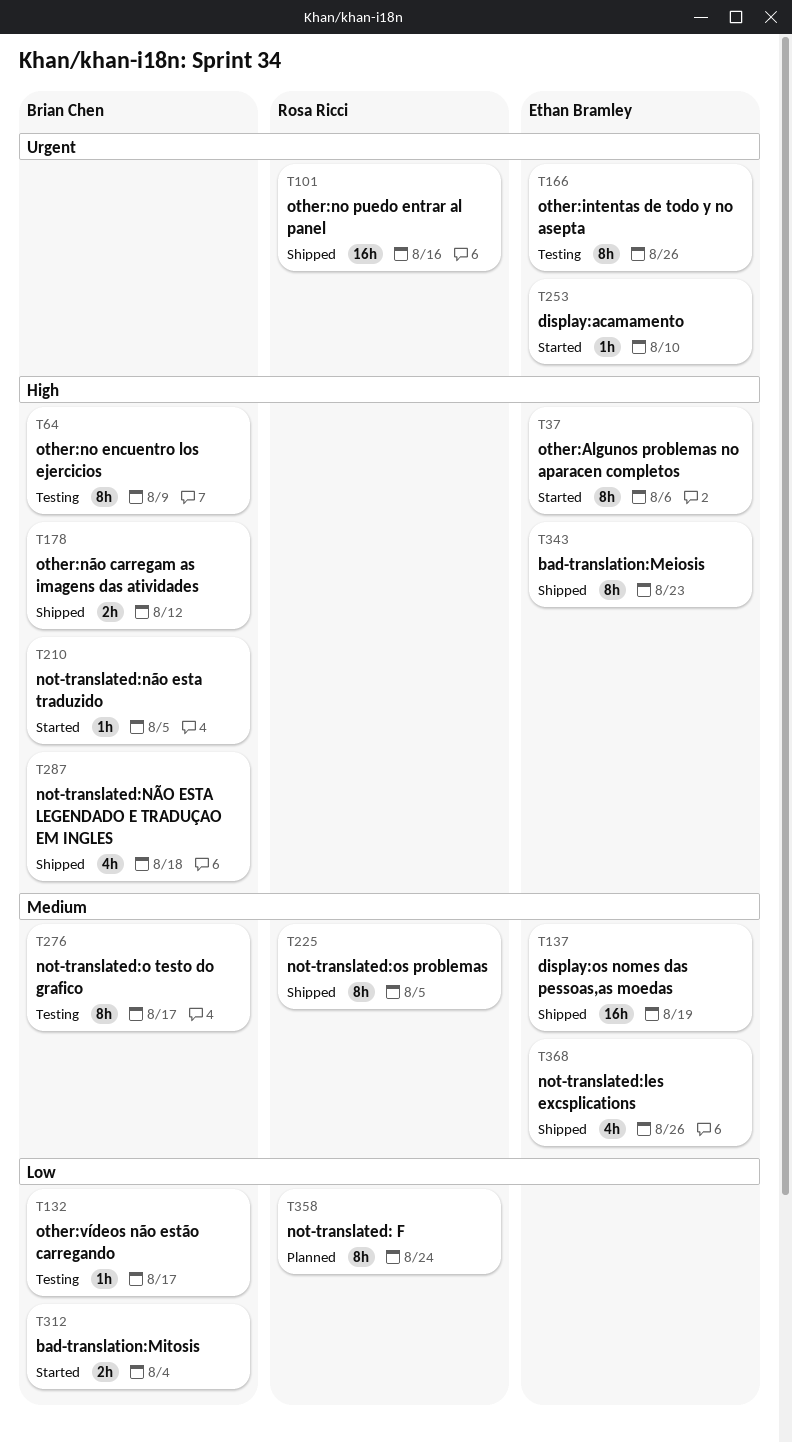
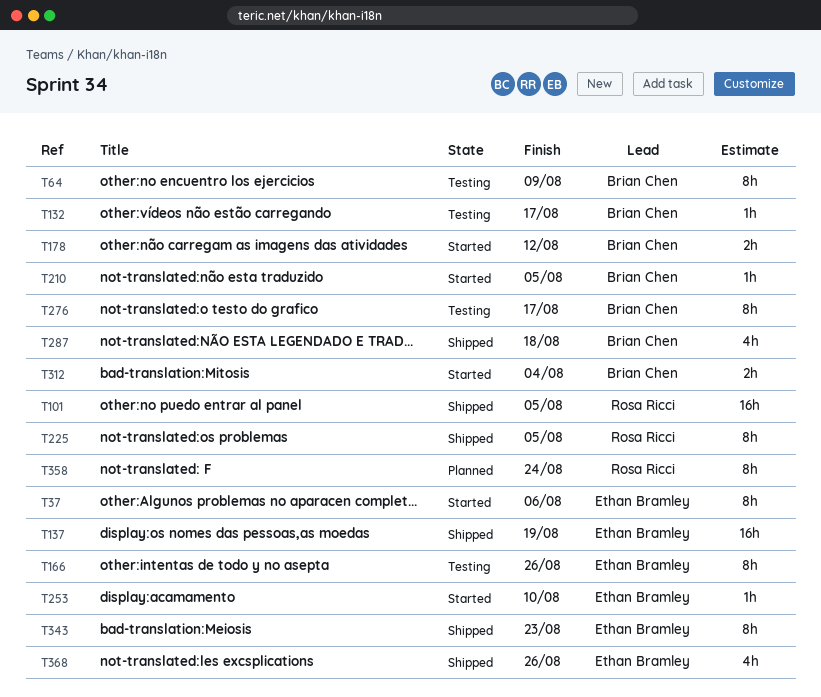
T101, due: Aug 16 -> Aug 5
T178, status: Shipped -> Started

